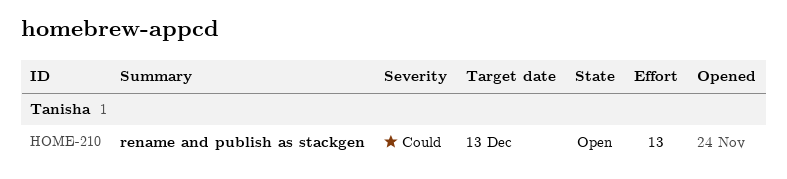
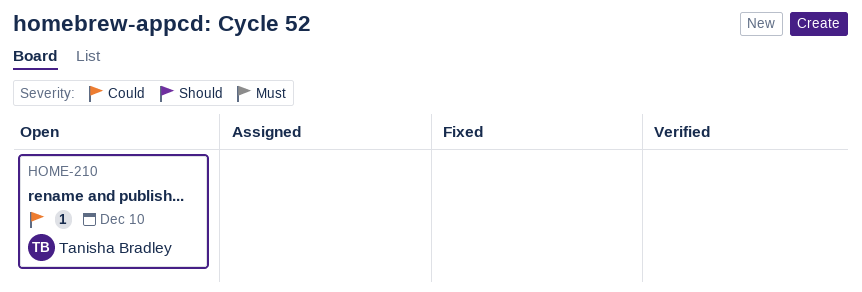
HOME-210, estimate: 13 -> 1
HOME-210, due: Dec 13 -> Dec 10

